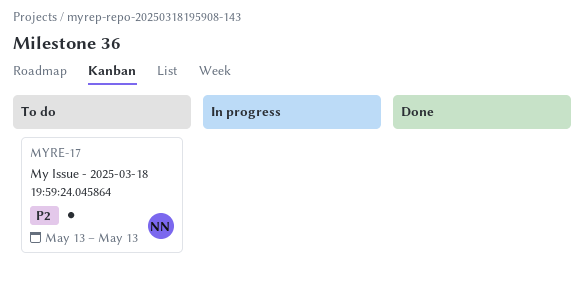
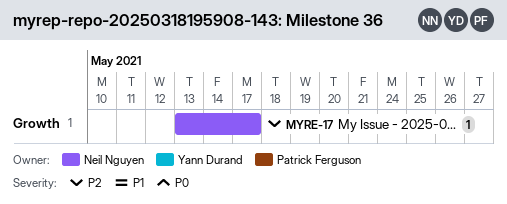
MYRE-17, due: May 13 -> May 17

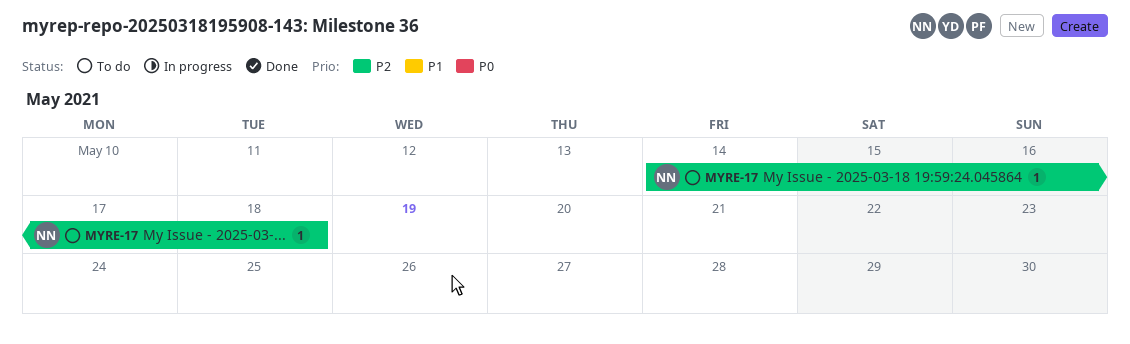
MYRE-17, start: May 13 -> May 14
MYRE-17, due: May 17 -> May 18

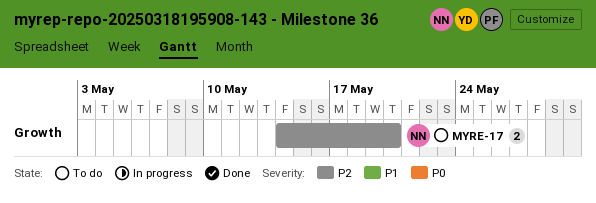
MYRE-17, estimate: 1 -> 2
MYRE-17, due: May 18 -> May 20

